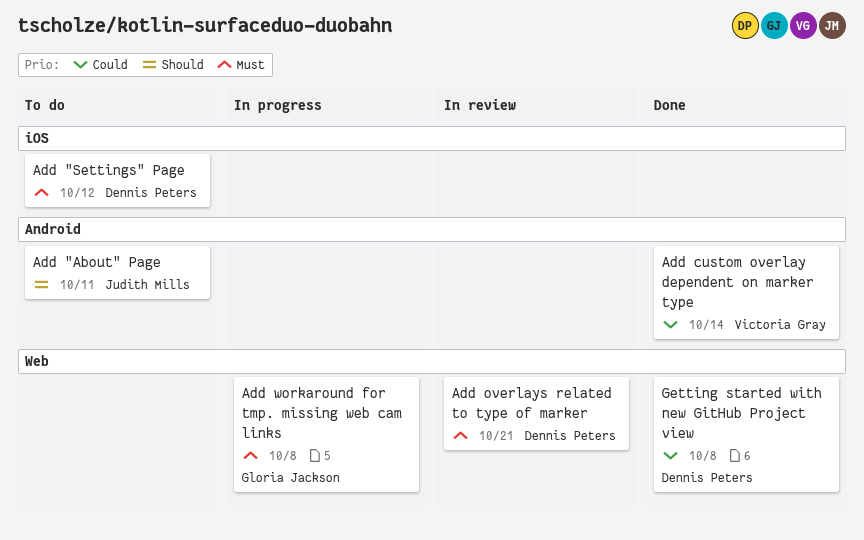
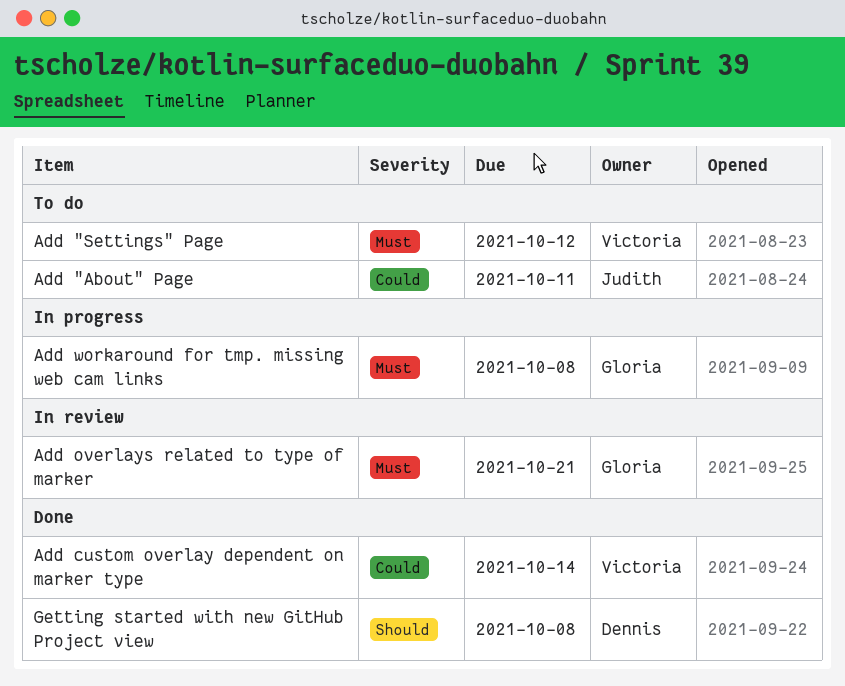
Add "About" Page, priority: Should -> Could
Add "Settings" Page, owner: Dennis Peters -> Victoria Gray
Add overlays related to type of marker, owner: Dennis Peters -> Gloria Jackson
Getting started with new GitHub Project view, priority: Could -> Should

